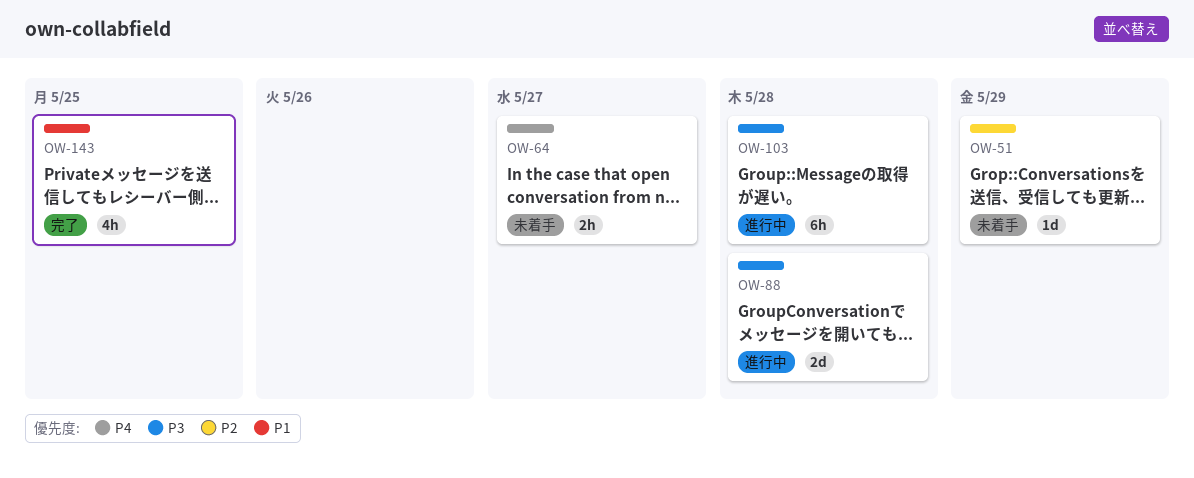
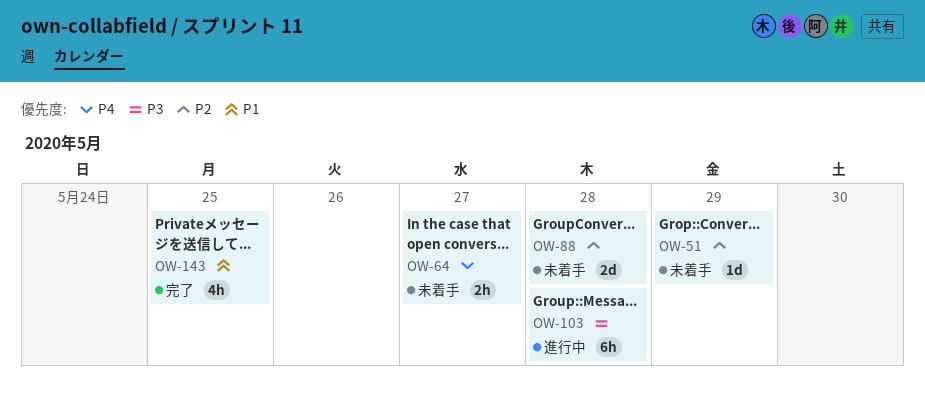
OW-88, status: 進行中 -> 未着手
OW-88, priority: P3 -> P2

